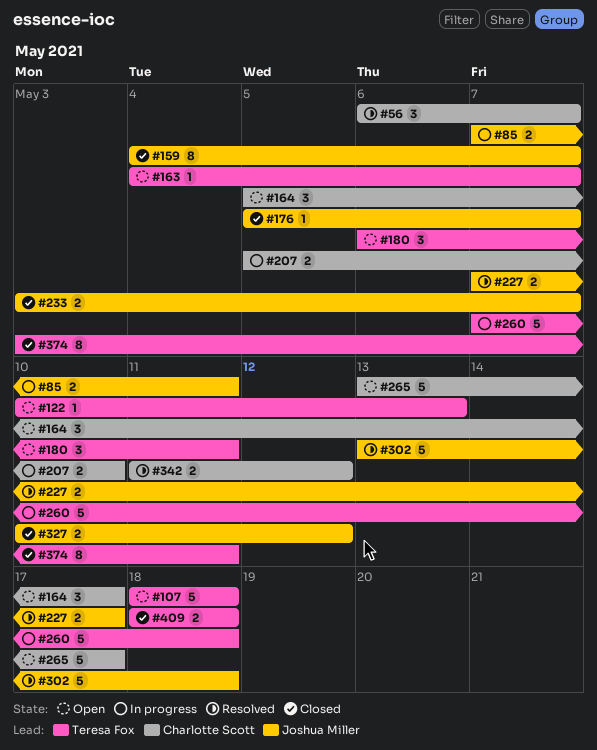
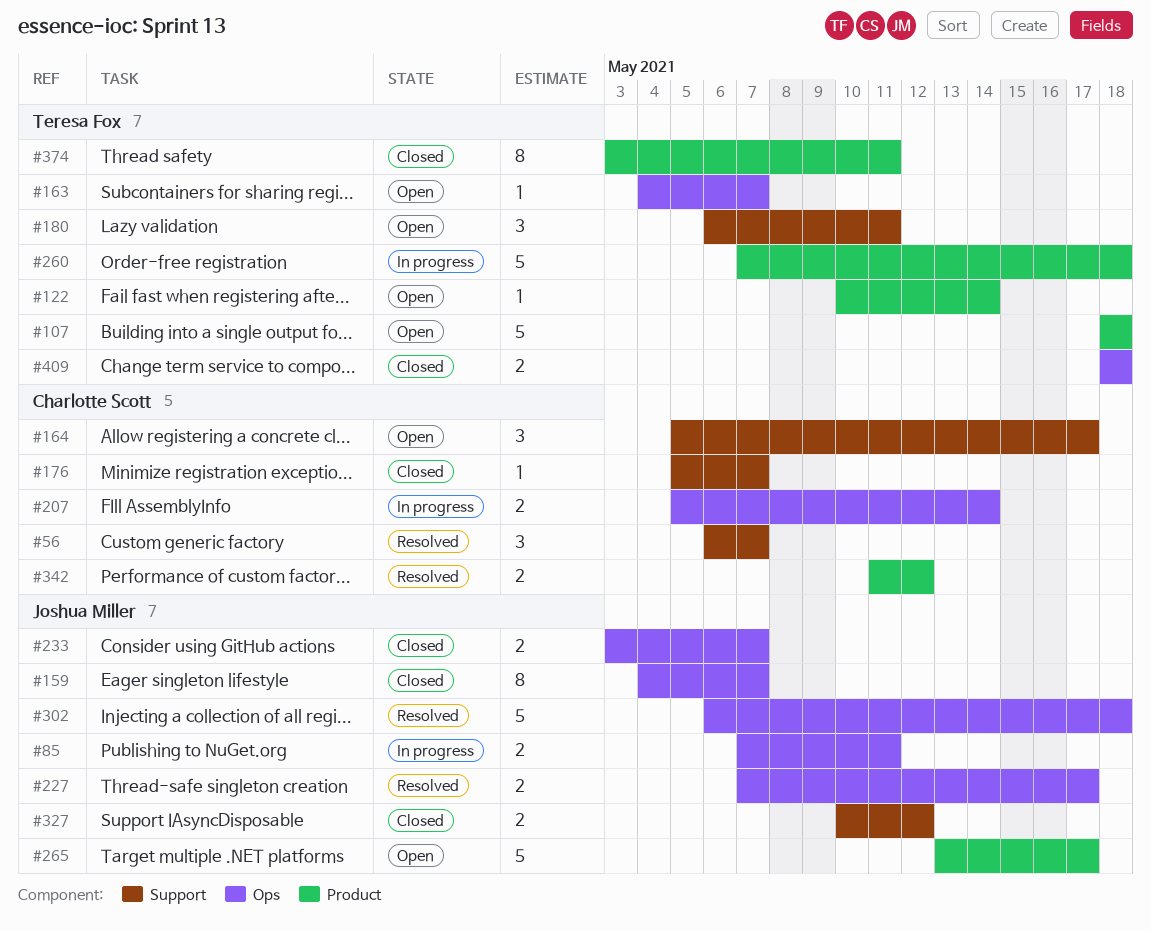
#122, due: May 13 -> May 14
#176, owner: Joshua Miller -> Charlotte Scott
#207, due: May 10 -> May 14
#265, owner: Charlotte Scott -> Joshua Miller
#302, start: May 13 -> May 6

